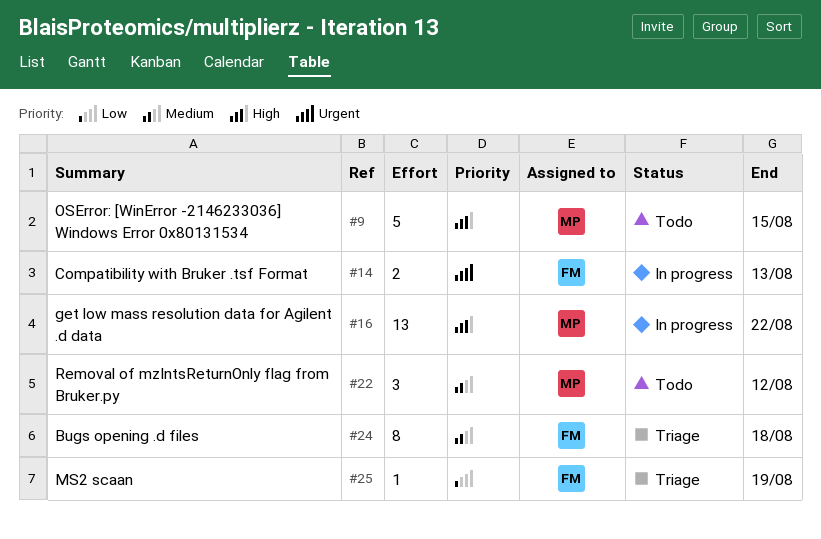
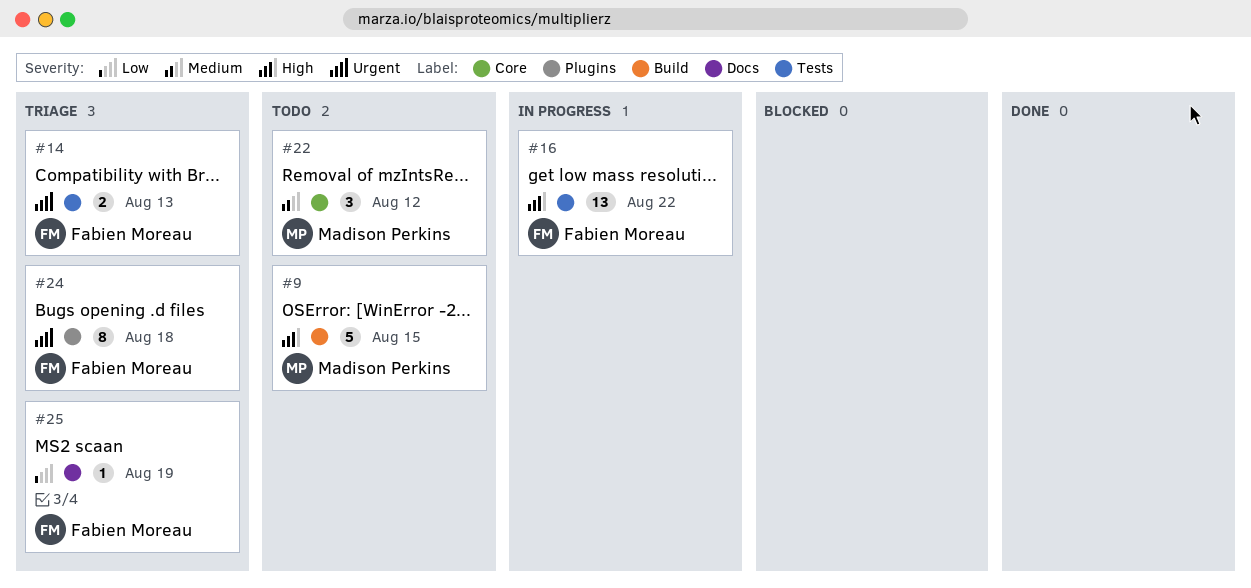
#14, status: In progress -> Triage
#16, owner: Madison Perkins -> Fabien Moreau
#24, priority: Medium -> Urgent

